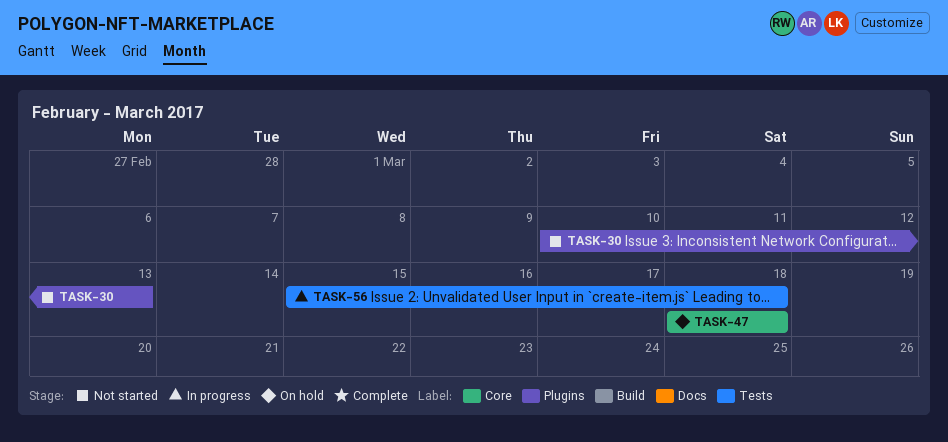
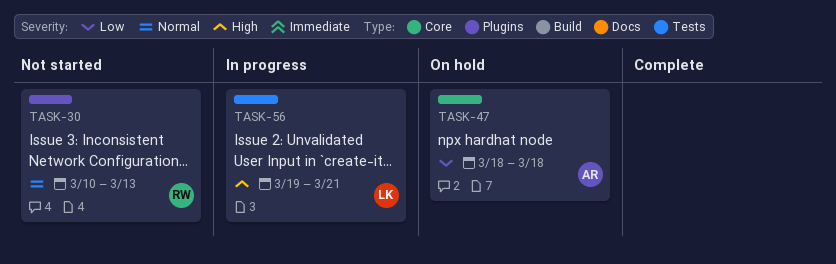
TASK-56, start: Mar 15 -> Mar 19
TASK-56, due: Mar 18 -> Mar 21

